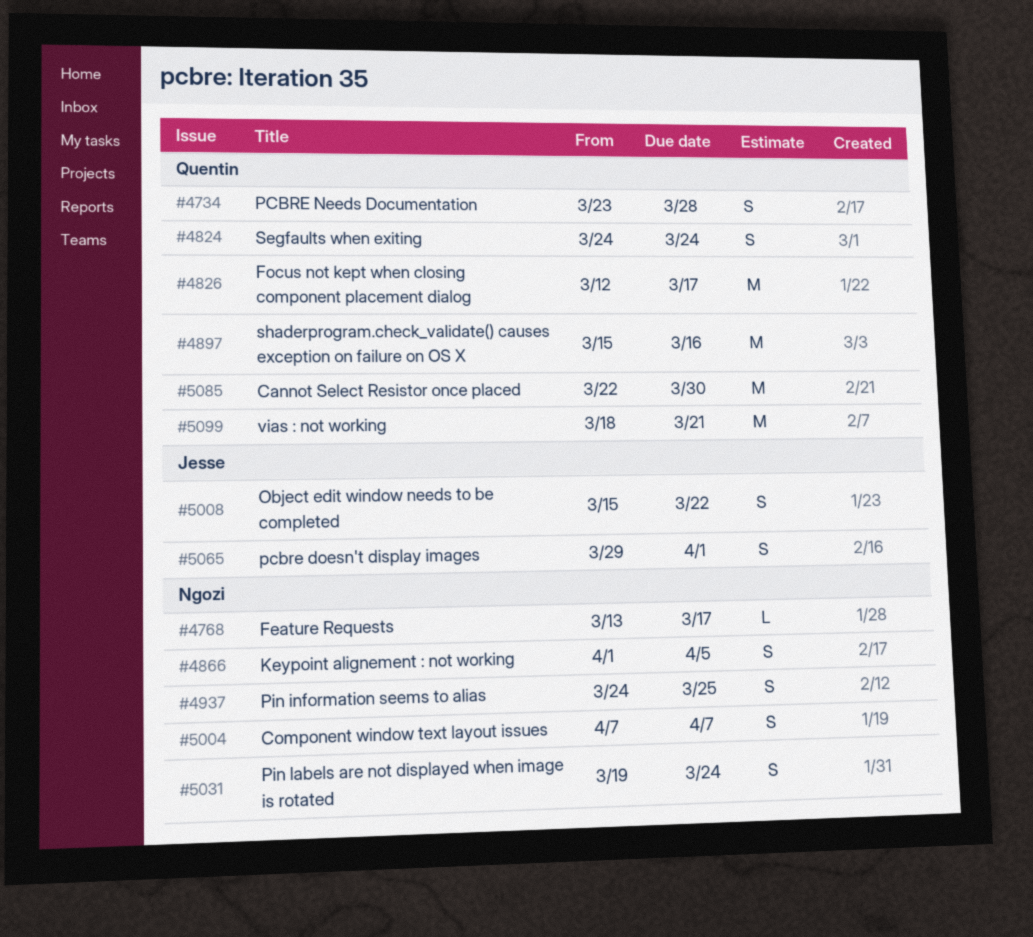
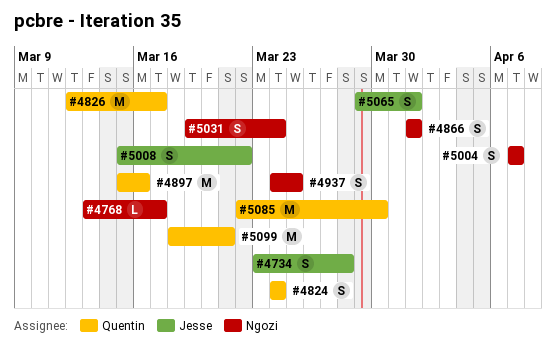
#4734, owner: Quentin -> Jesse
#4866, due: Apr 5 -> Apr 1

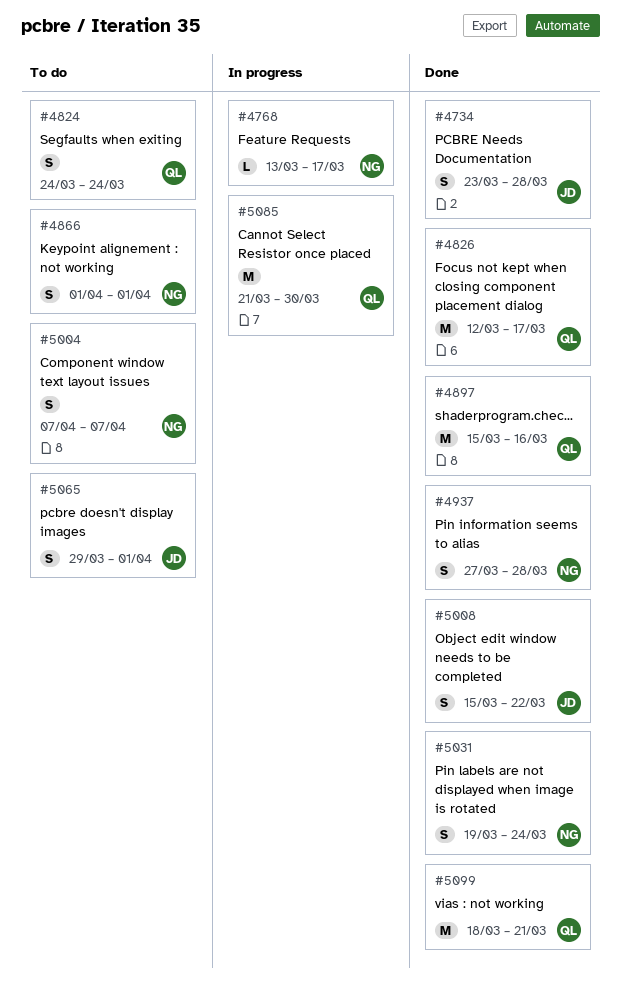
#4937, start: Mar 24 -> Mar 27
#4937, due: Mar 25 -> Mar 28
#5085, start: Mar 22 -> Mar 21

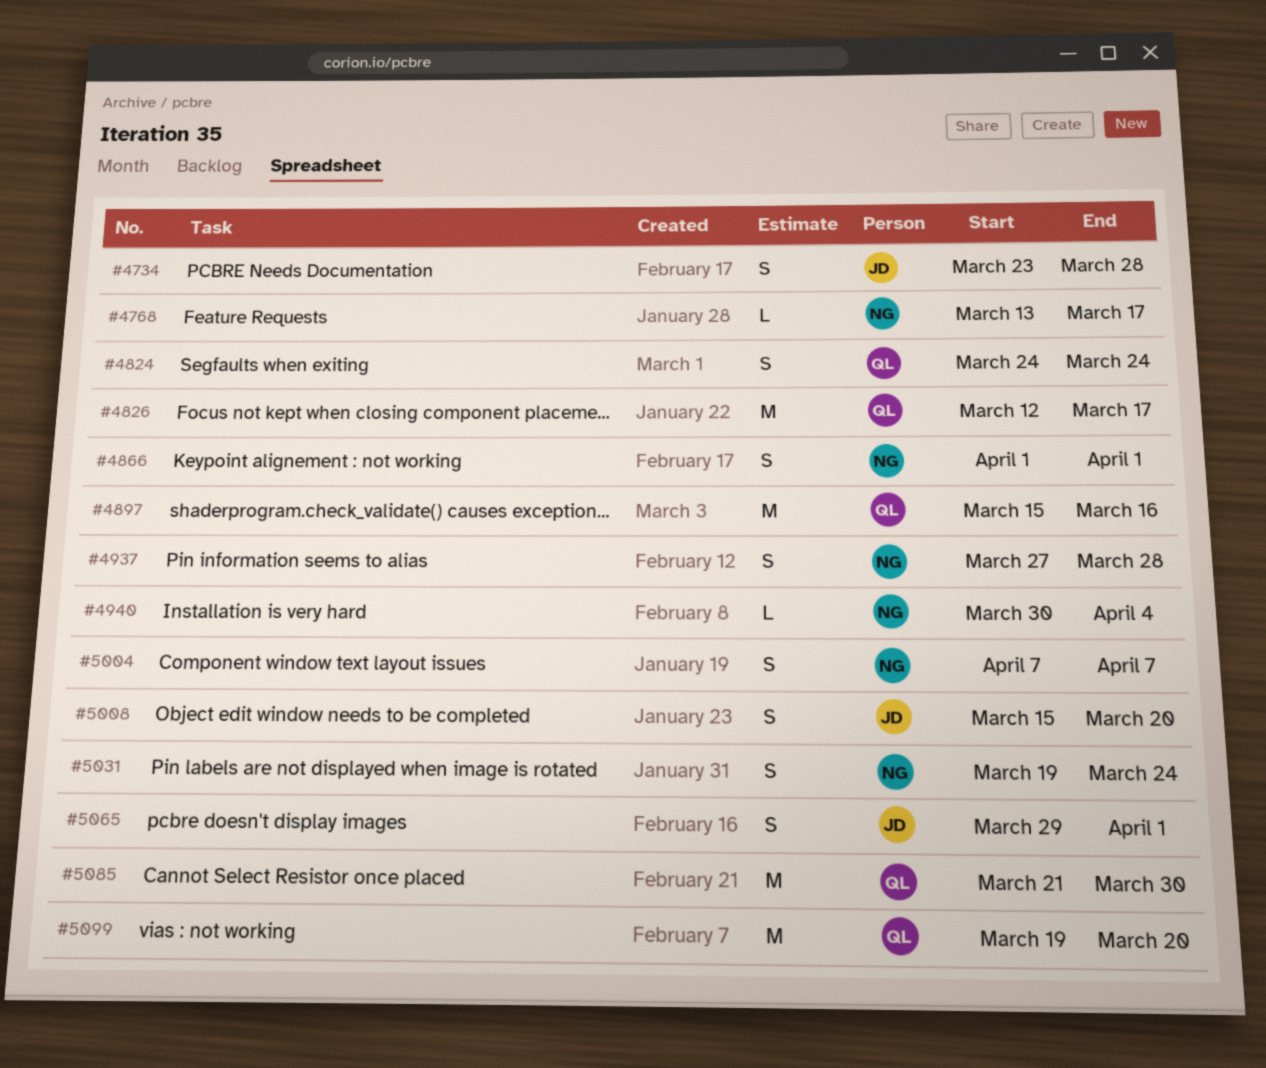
#4940: none -> present
#5008, due: Mar 22 -> Mar 20
#5099, start: Mar 18 -> Mar 19
#5099, due: Mar 21 -> Mar 20

